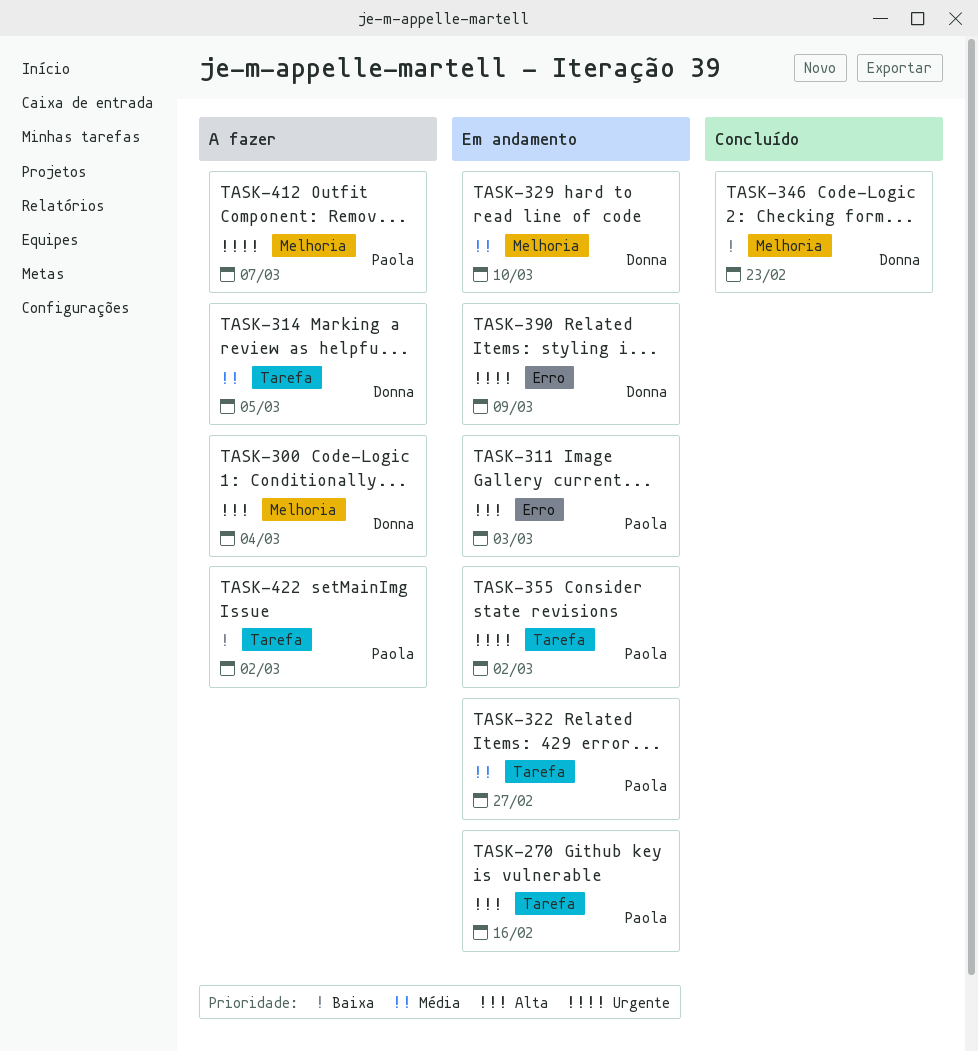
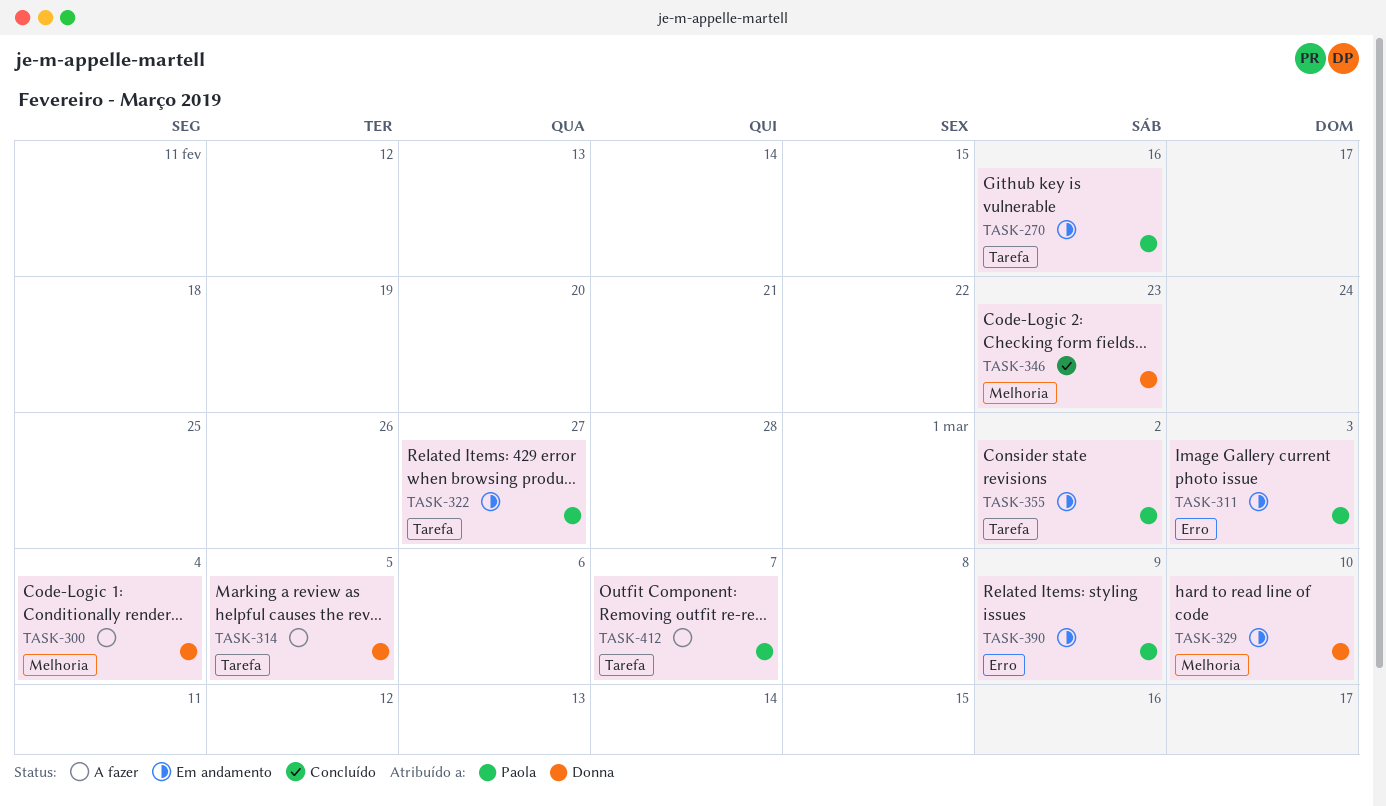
TASK-390, owner: Donna -> Paola
TASK-412, label: Melhoria -> Tarefa
TASK-422: present -> none

